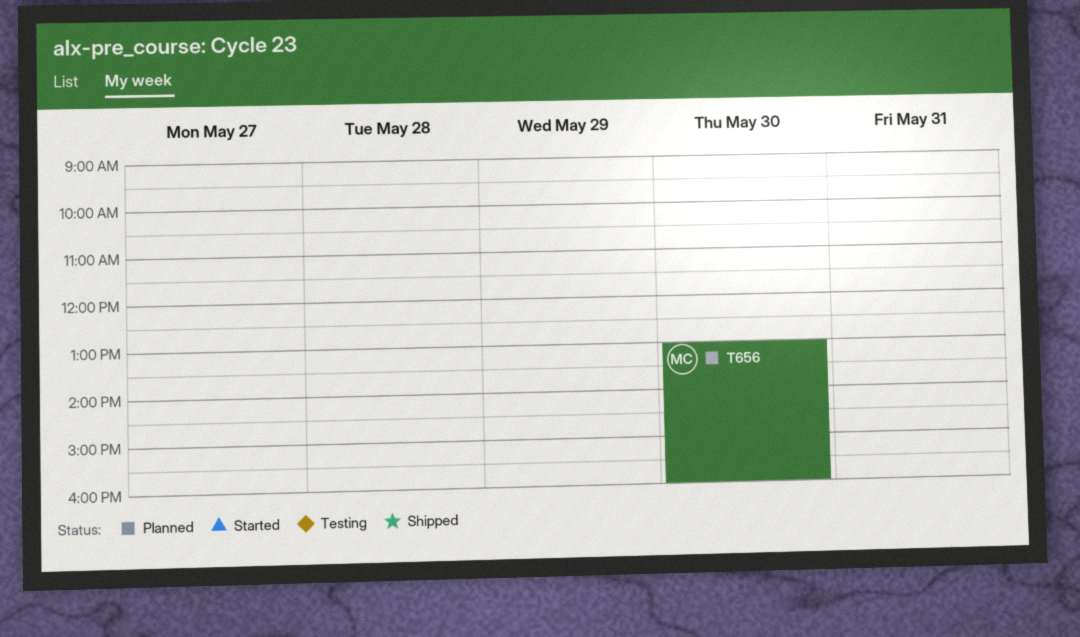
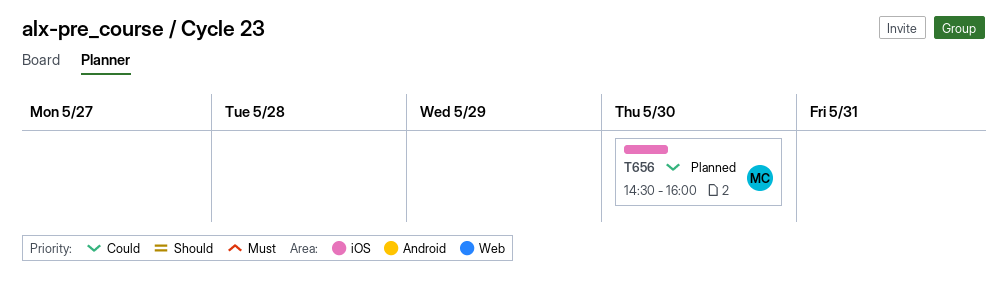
T656, begins: 13:00 -> 14:30

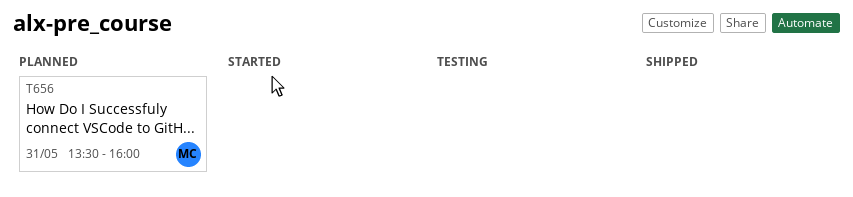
T656, day: May 30 -> May 31
T656, begins: 14:30 -> 13:30

